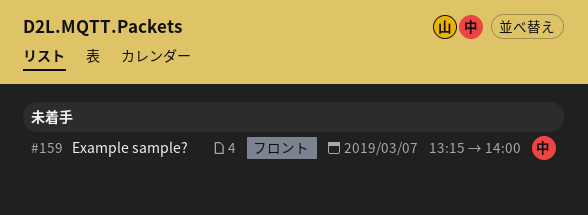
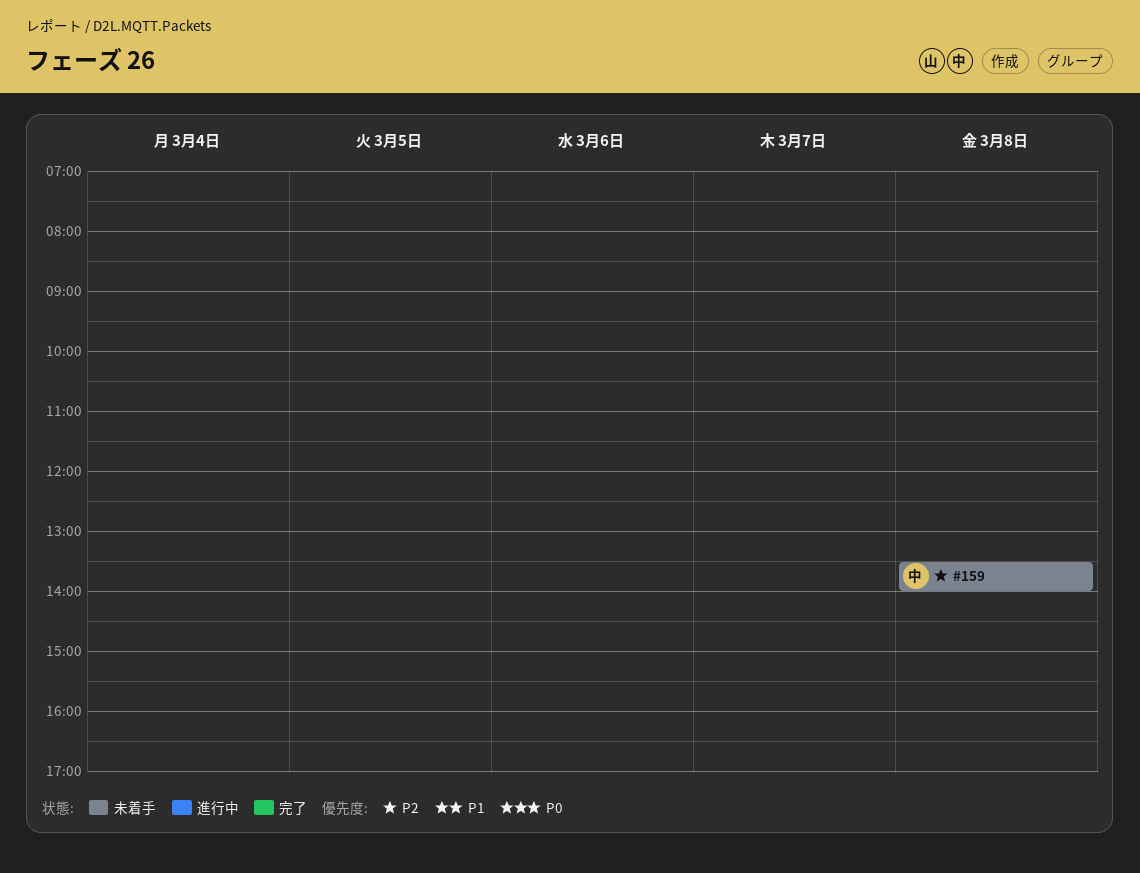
#159, day: Mar 7 -> Mar 8
#159, begins: 13:15 -> 13:30

